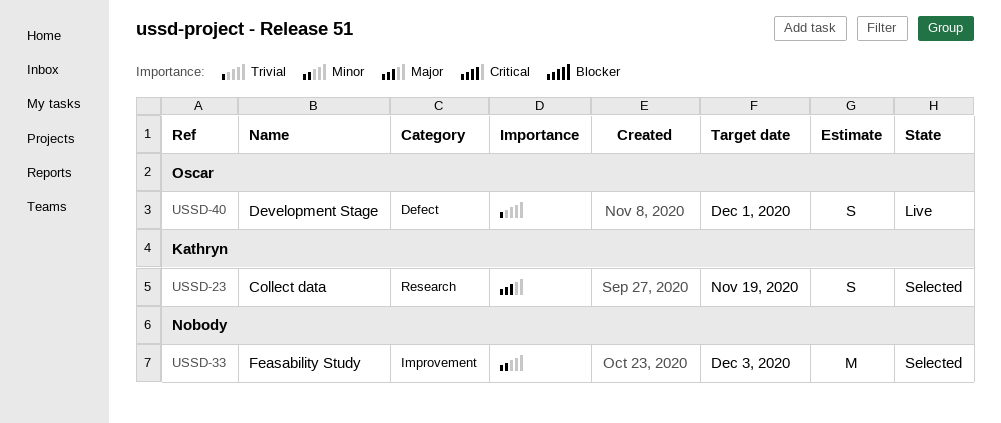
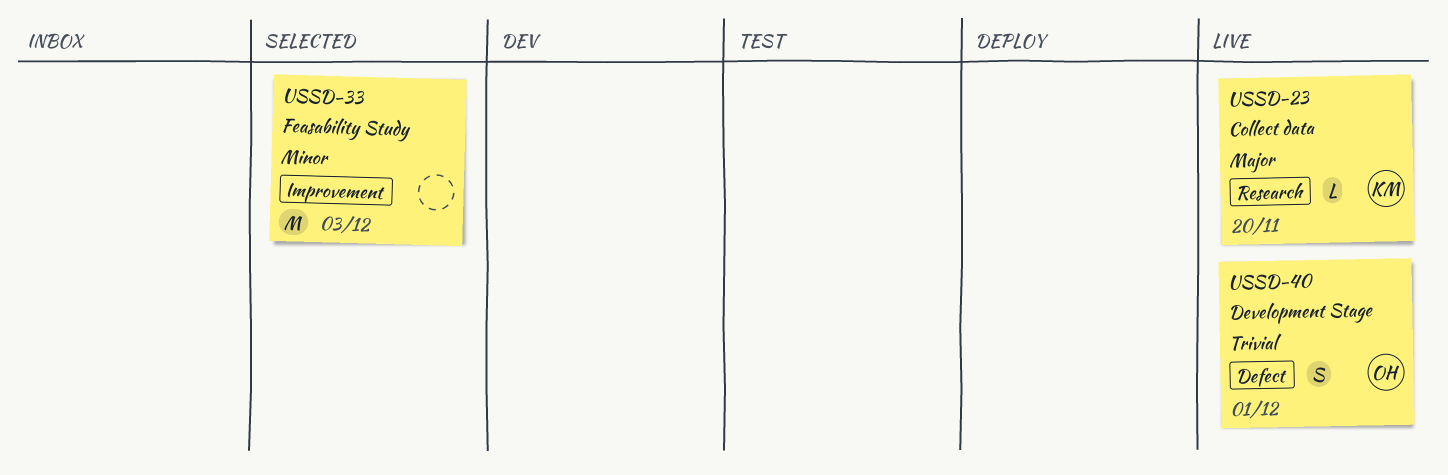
USSD-23, status: Selected -> Live
USSD-23, estimate: S -> L
USSD-23, due: Nov 19 -> Nov 20

